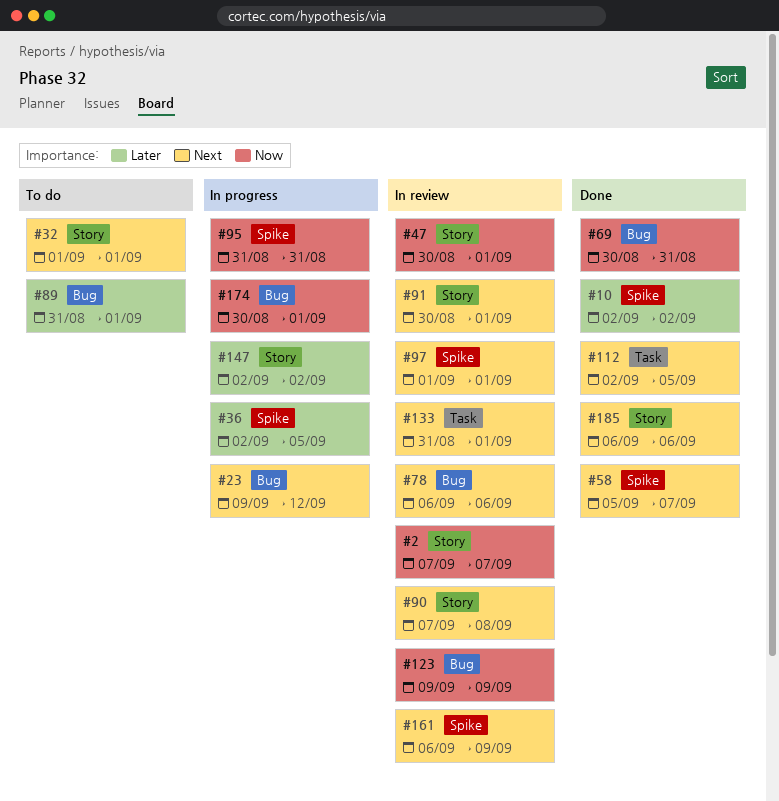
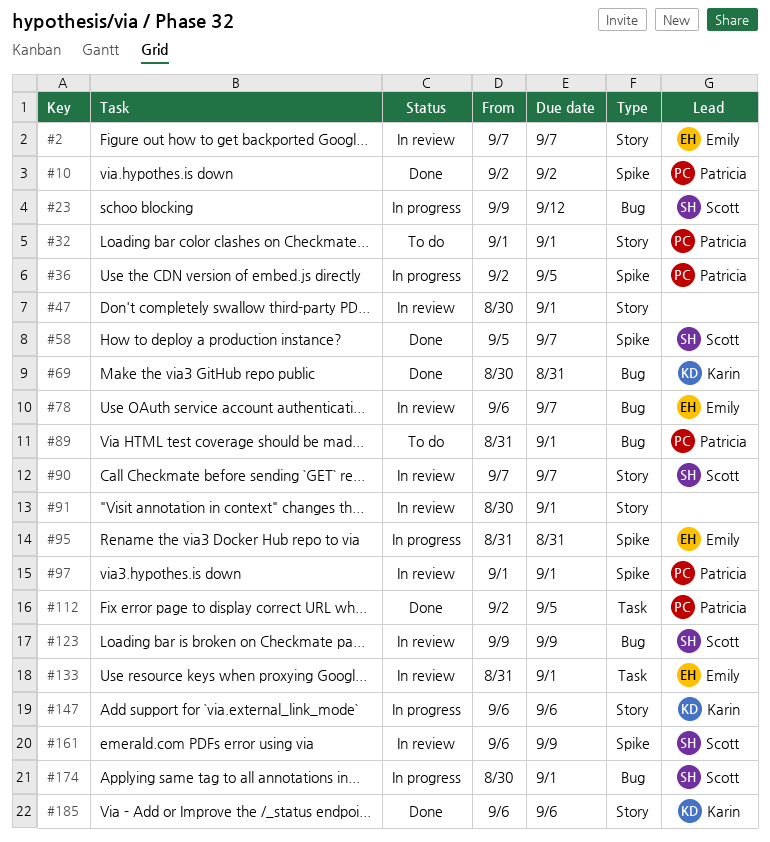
#78, due: Sep 6 -> Sep 7
#90, due: Sep 8 -> Sep 7
#147, start: Sep 2 -> Sep 6
#147, due: Sep 2 -> Sep 6

